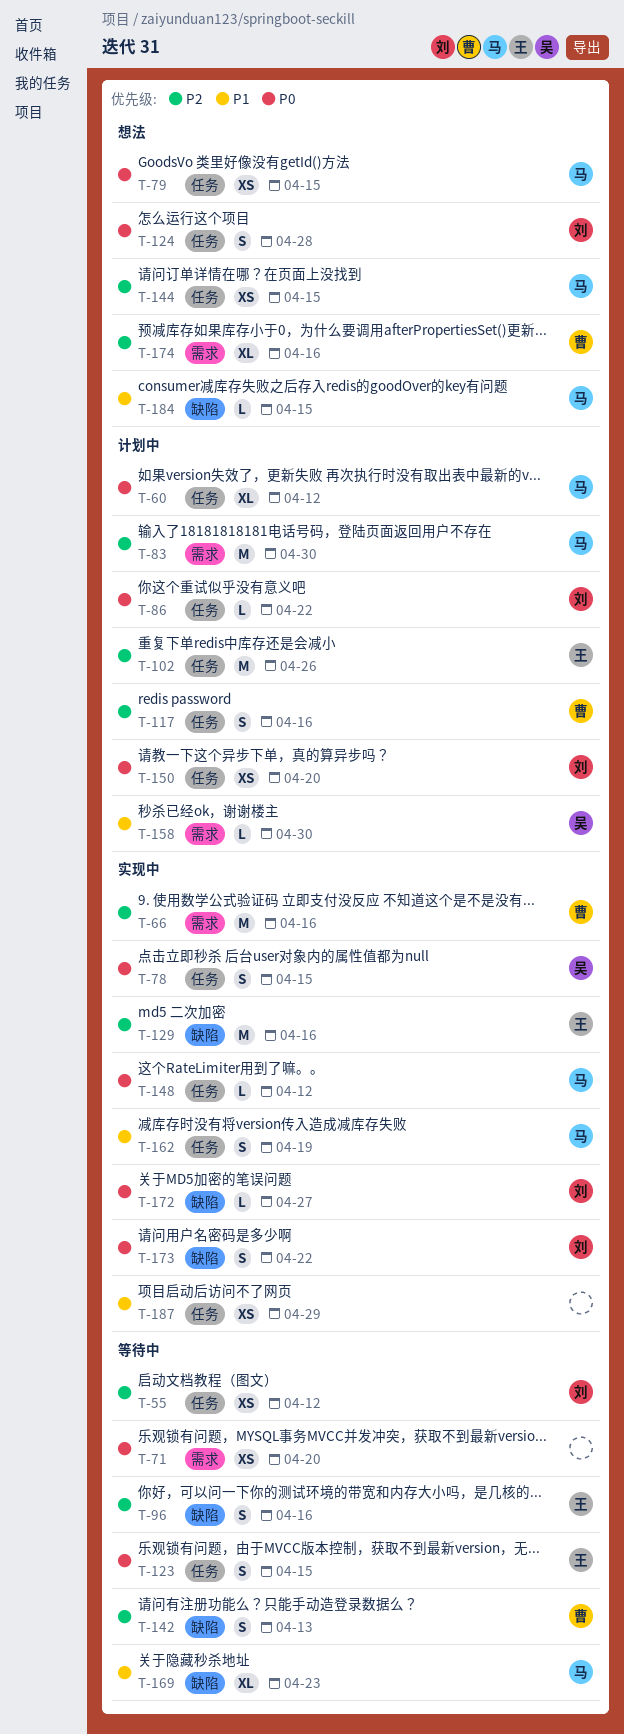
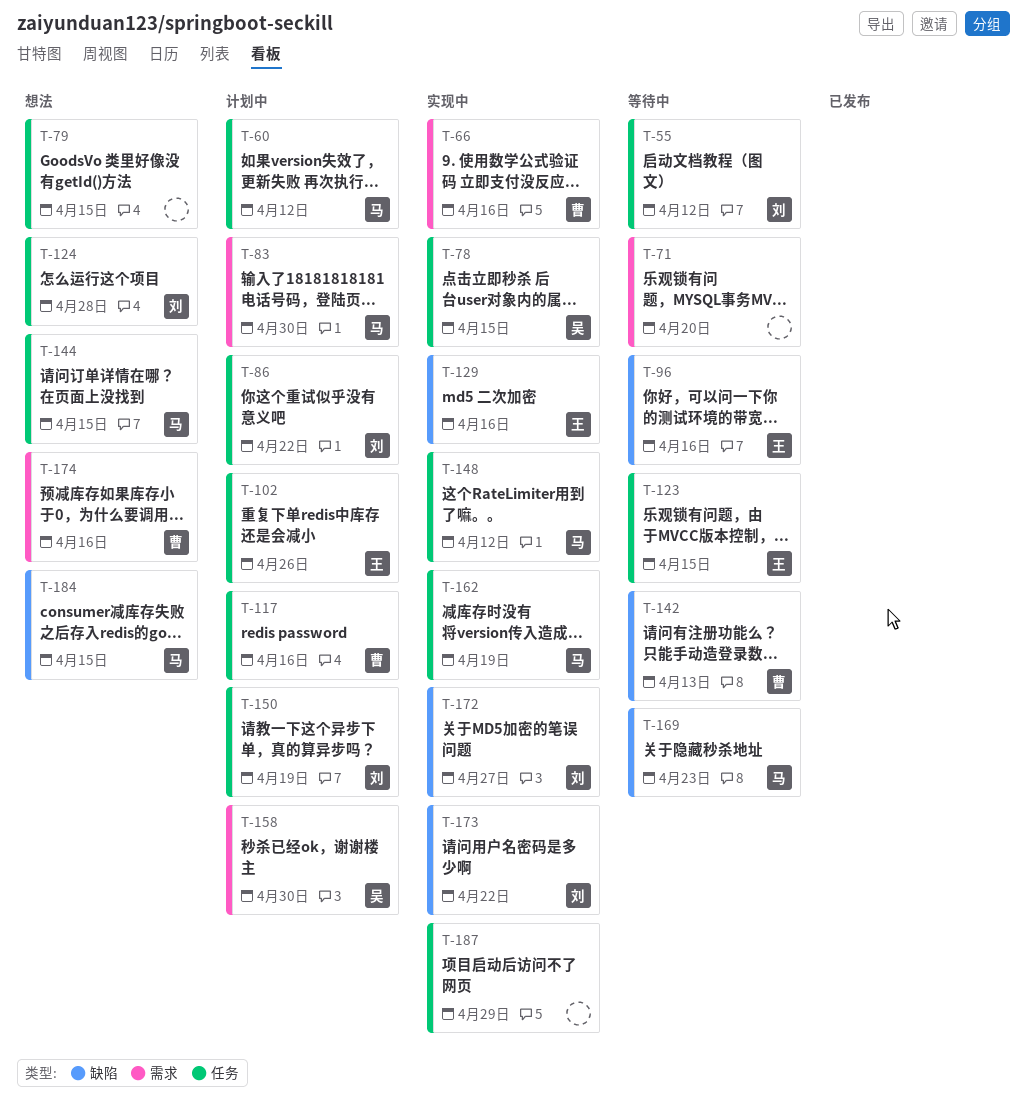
T-79, owner: 马 -> none
T-150, due: Apr 20 -> Apr 19

